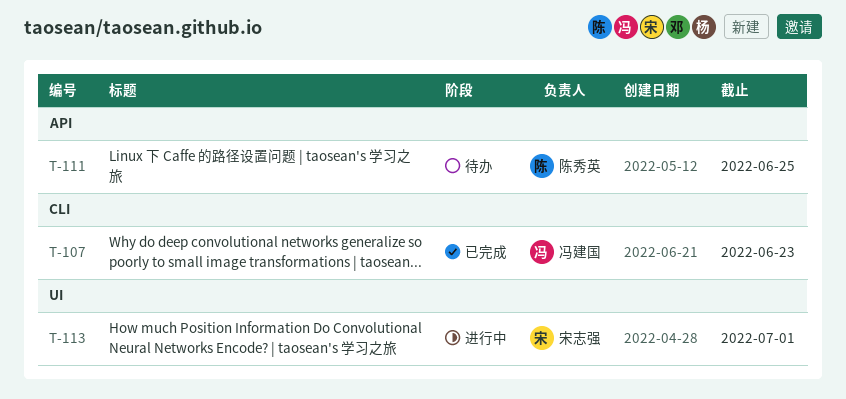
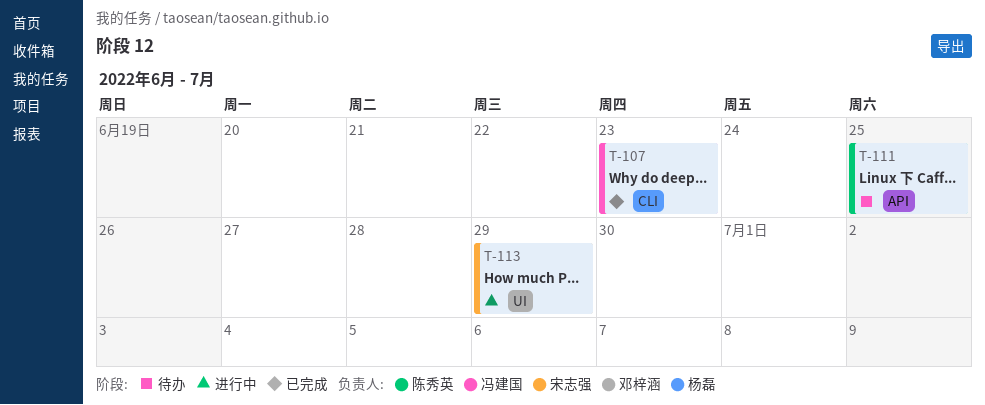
T-113, due: Jul 1 -> Jun 29

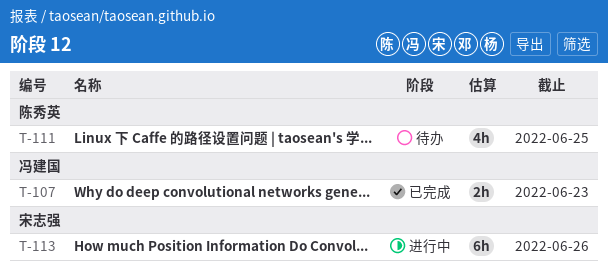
T-113, due: Jun 29 -> Jun 26

